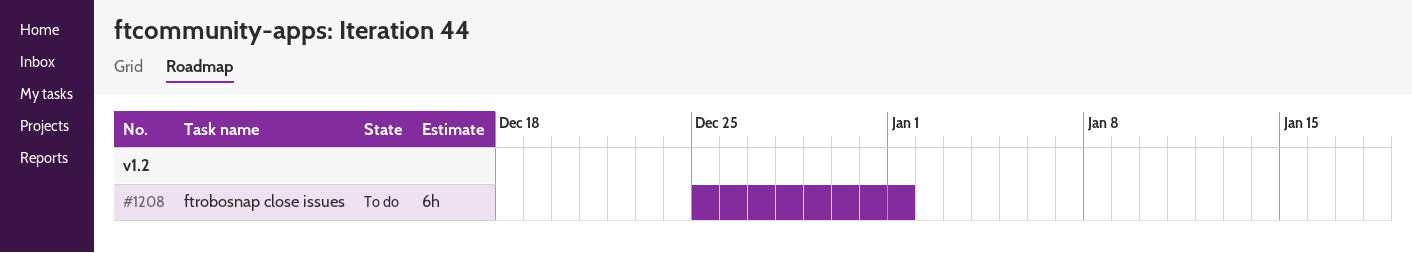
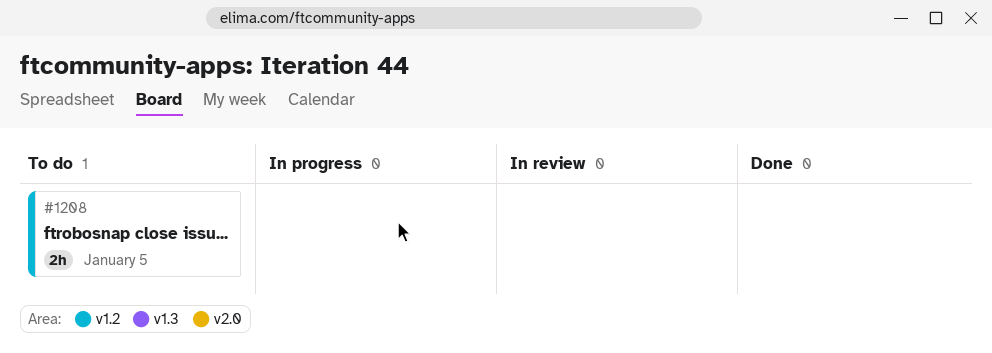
#1208, estimate: 6h -> 2h
#1208, due: Jan 1 -> Jan 5

